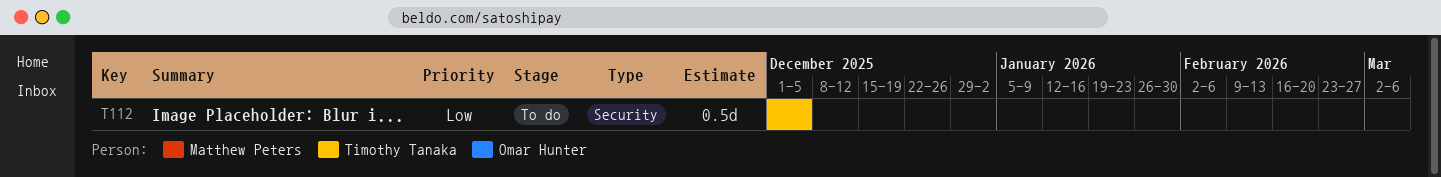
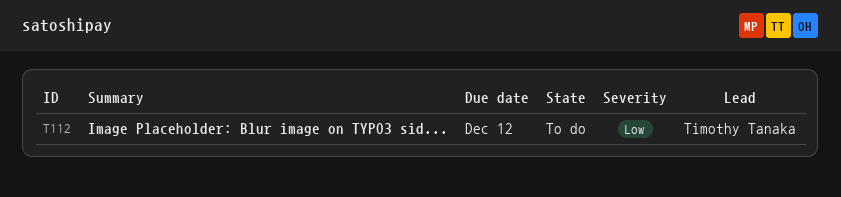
T112, due: Dec 5 -> Dec 12

